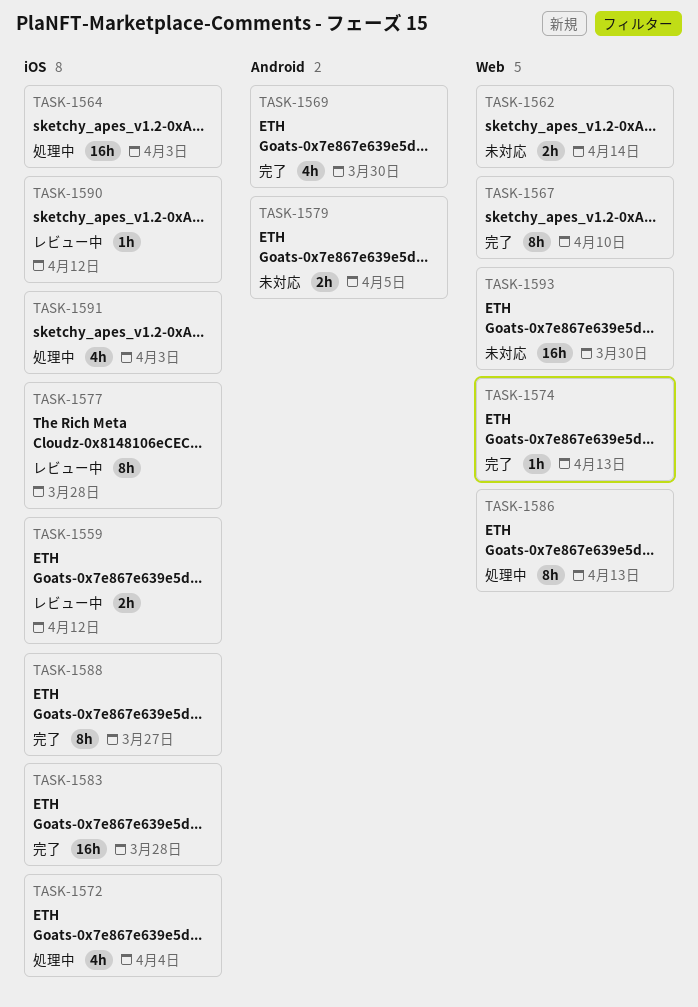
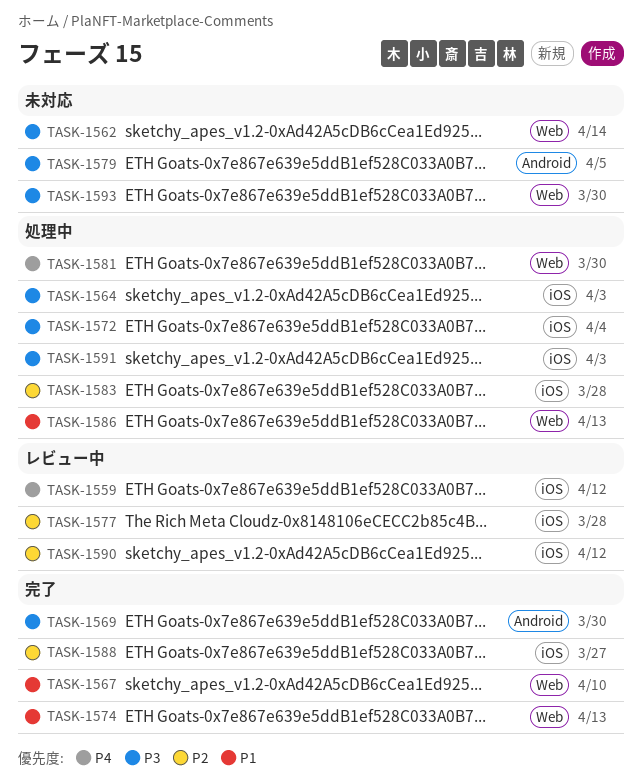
TASK-1581: none -> present
TASK-1583, status: 完了 -> 処理中

